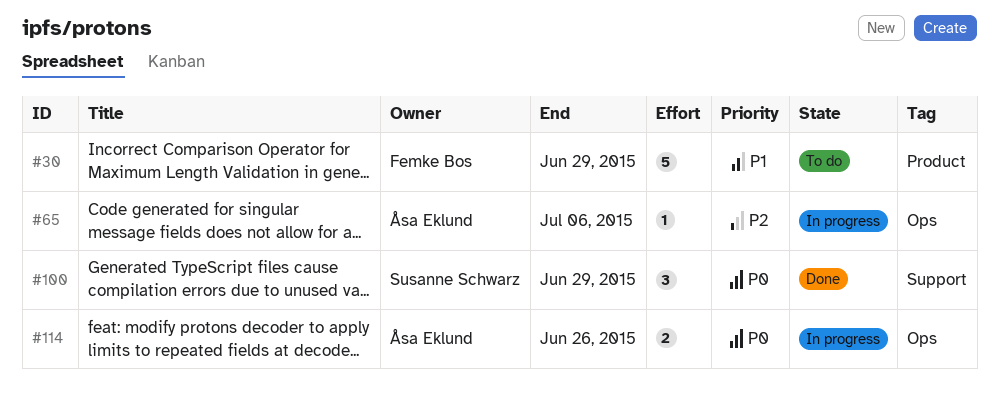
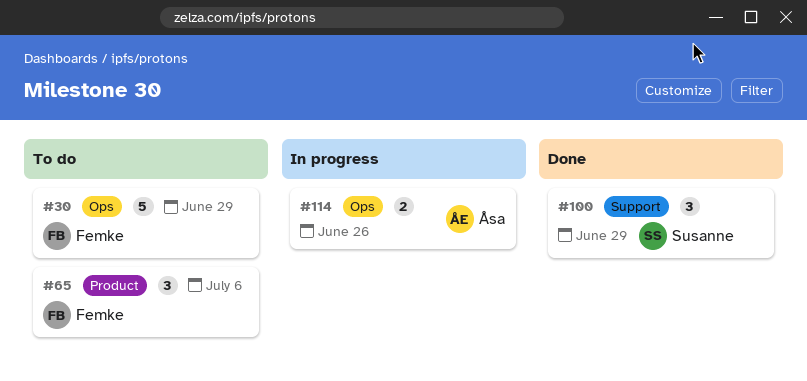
#30, label: Product -> Ops
#65, status: In progress -> To do
#65, owner: Åsa Eklund -> Femke Bos
#65, label: Ops -> Product
#65, estimate: 1 -> 3

